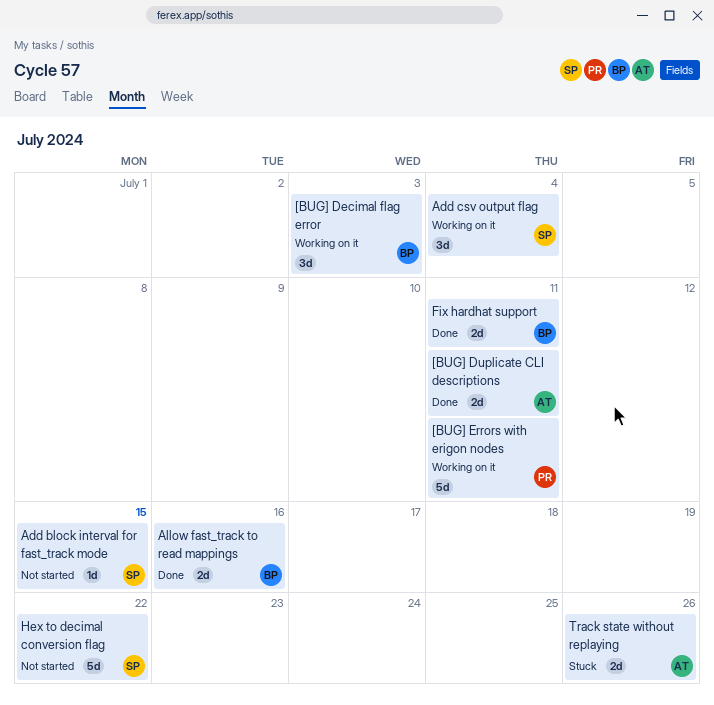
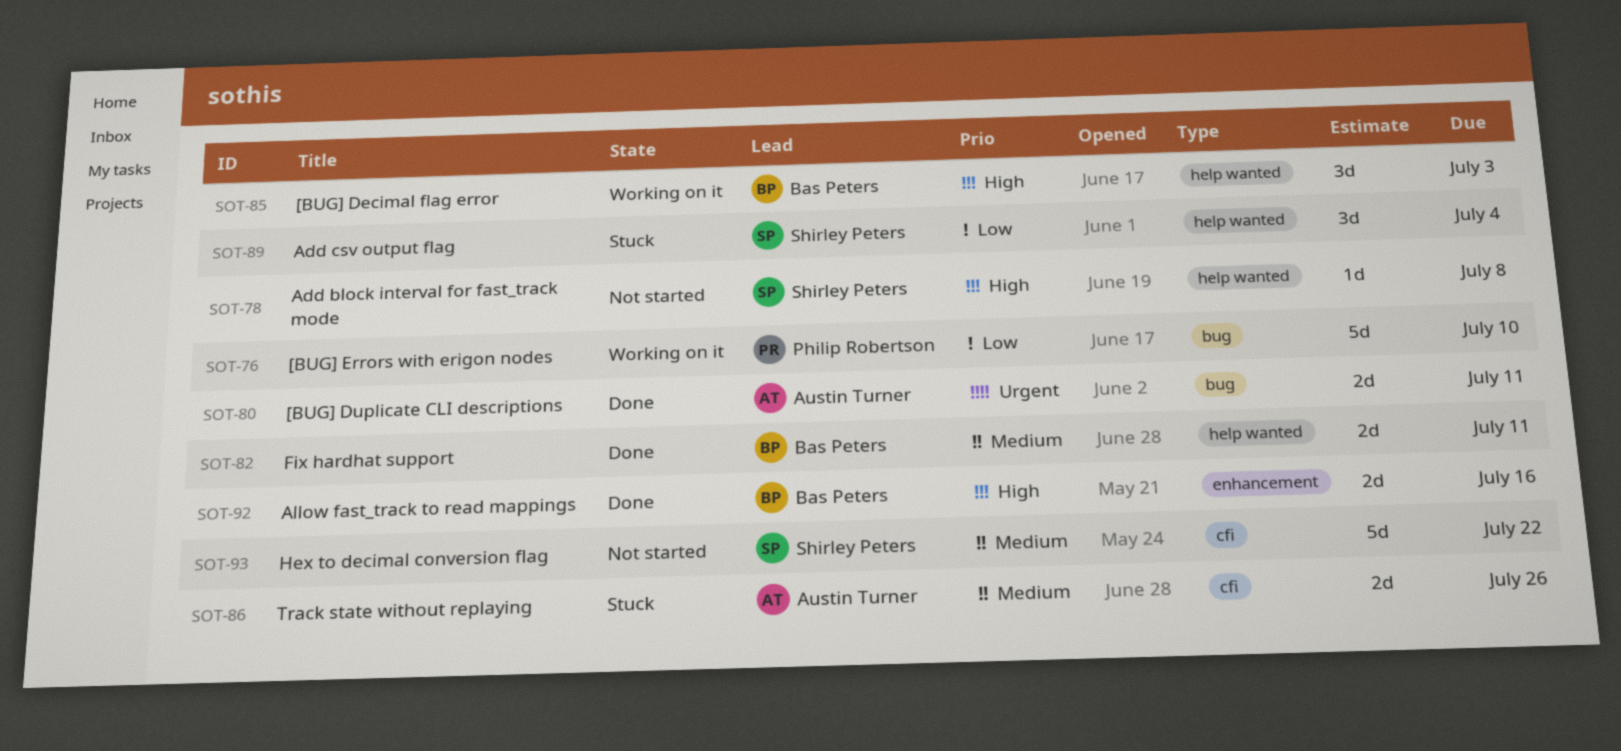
[BUG] Errors with erigon nodes, due: Jul 11 -> Jul 10
Add block interval for fast_track mode, due: Jul 15 -> Jul 8
Add csv output flag, status: Working on it -> Stuck

